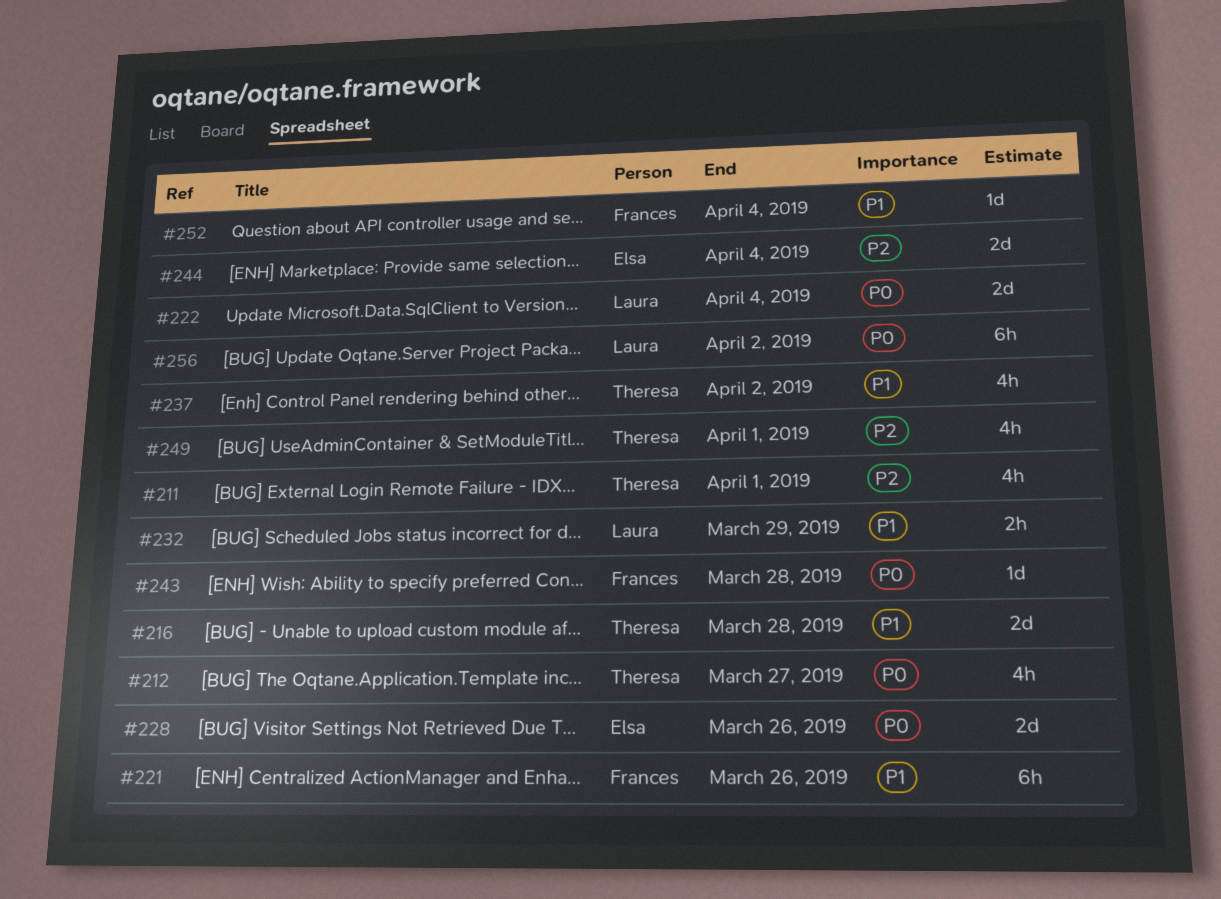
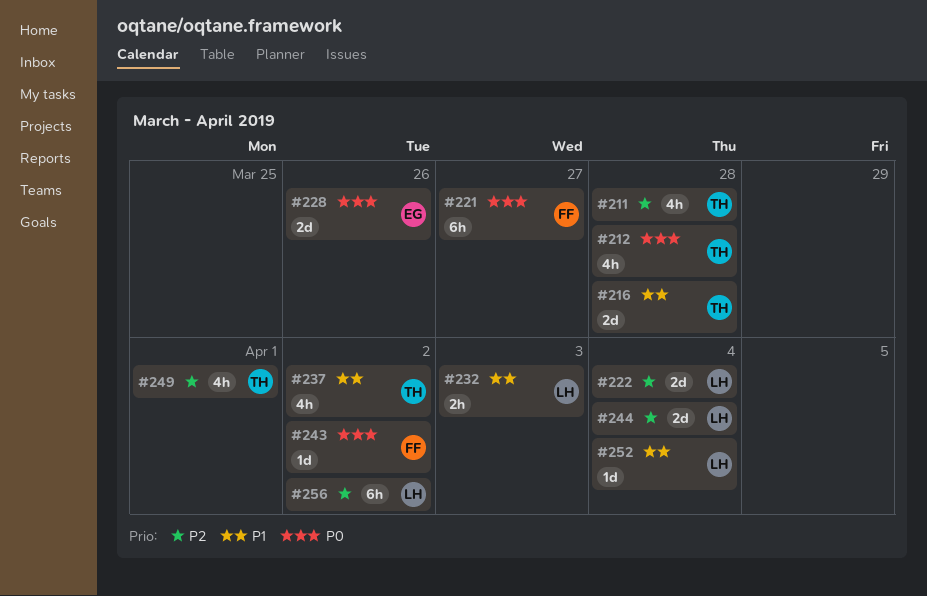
#211, due: Apr 1 -> Mar 28
#212, due: Mar 27 -> Mar 28
#221, priority: P1 -> P0
#221, due: Mar 26 -> Mar 27
#222, priority: P0 -> P2
#232, due: Mar 29 -> Apr 3
#243, due: Mar 28 -> Apr 2
#244, owner: Elsa -> Laura
#252, owner: Frances -> Laura
#256, priority: P0 -> P2

